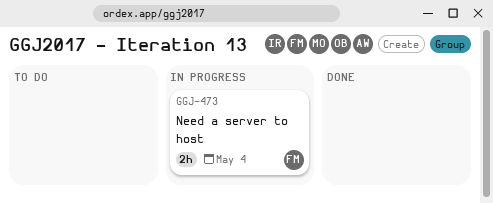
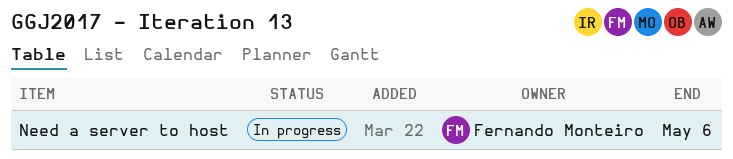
Need a server to host, due: May 4 -> May 6

